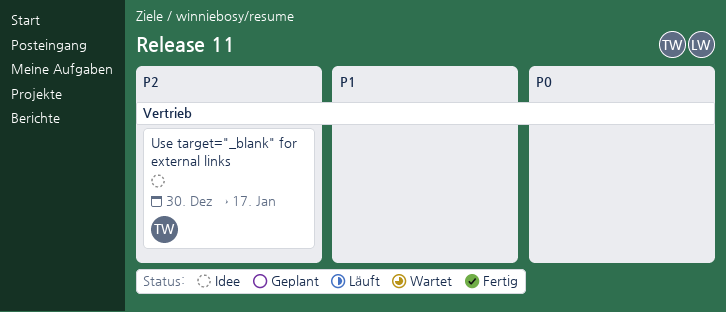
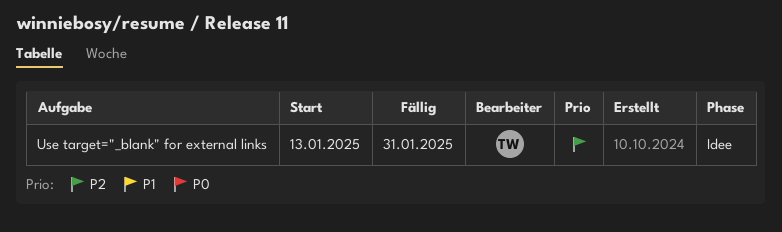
Use target="_blank" for external links, start: Dec 30 -> Jan 13
Use target="_blank" for external links, due: Jan 17 -> Jan 31

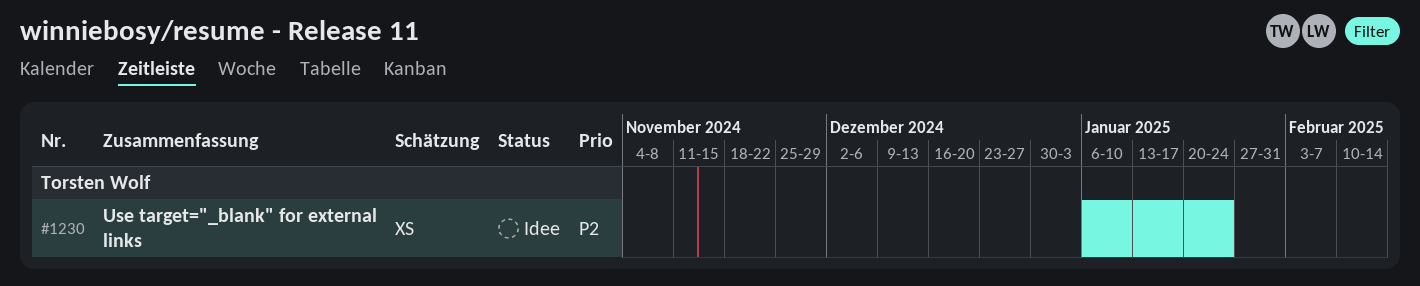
Use target="_blank" for external links, start: Jan 13 -> Jan 6
Use target="_blank" for external links, due: Jan 31 -> Jan 24

